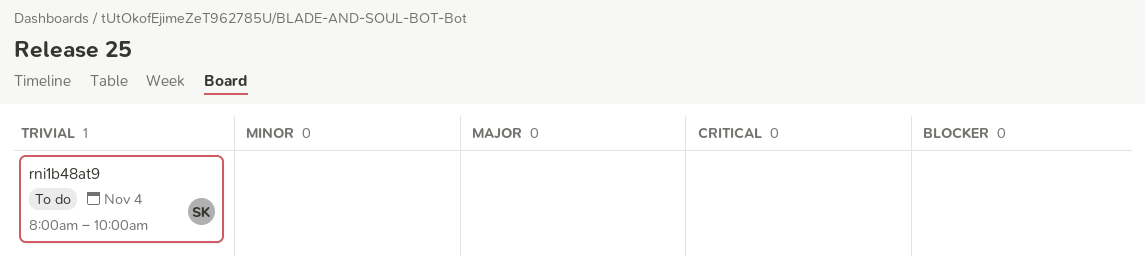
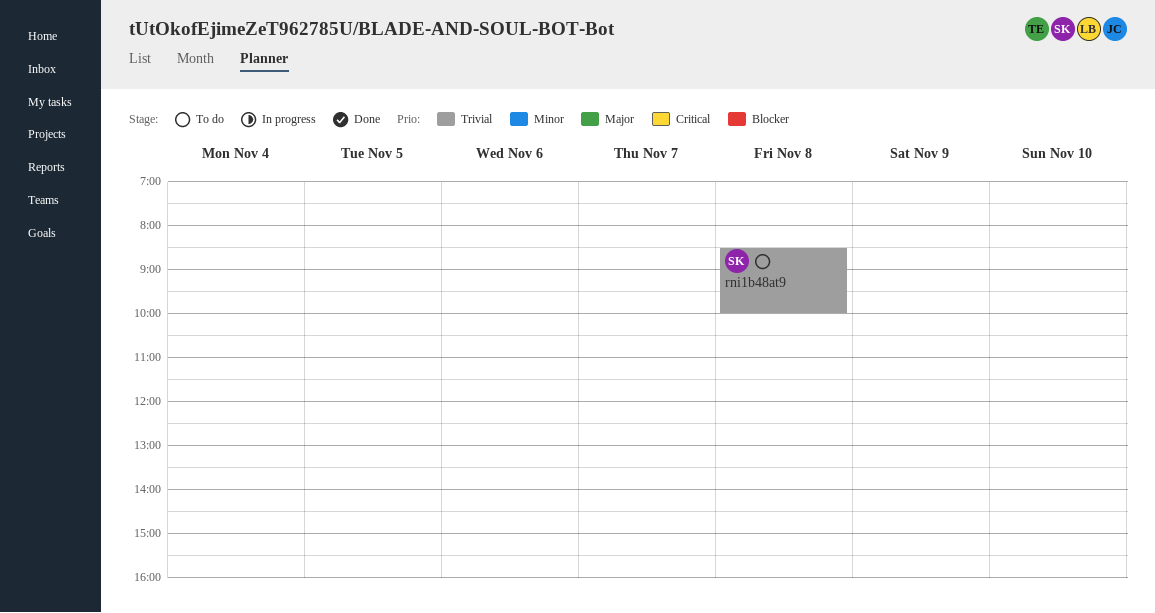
rni1b48at9, day: Nov 4 -> Nov 8
rni1b48at9, begins: 08:00 -> 08:30

